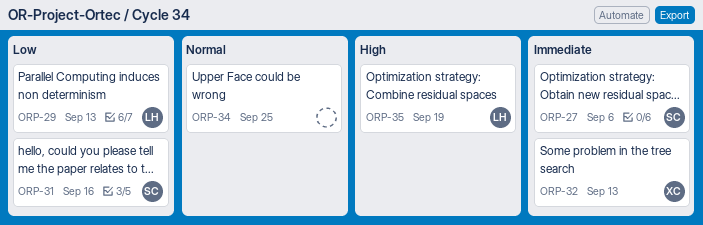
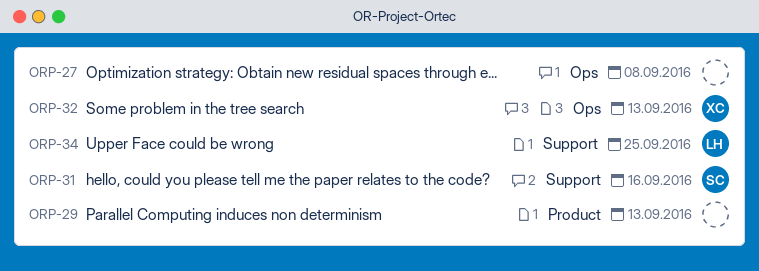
ORP-27, owner: SC -> none
ORP-27, due: Sep 6 -> Sep 8
ORP-29, owner: LH -> none
ORP-34, owner: none -> LH
ORP-35: present -> none

